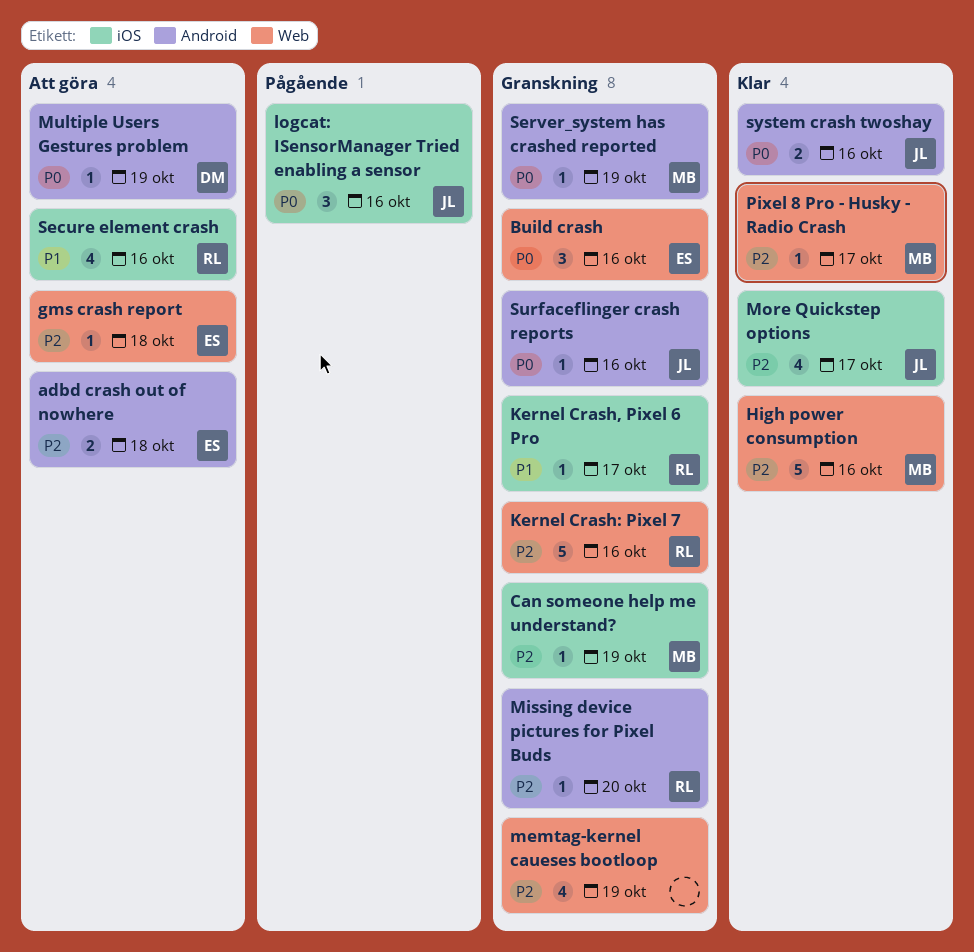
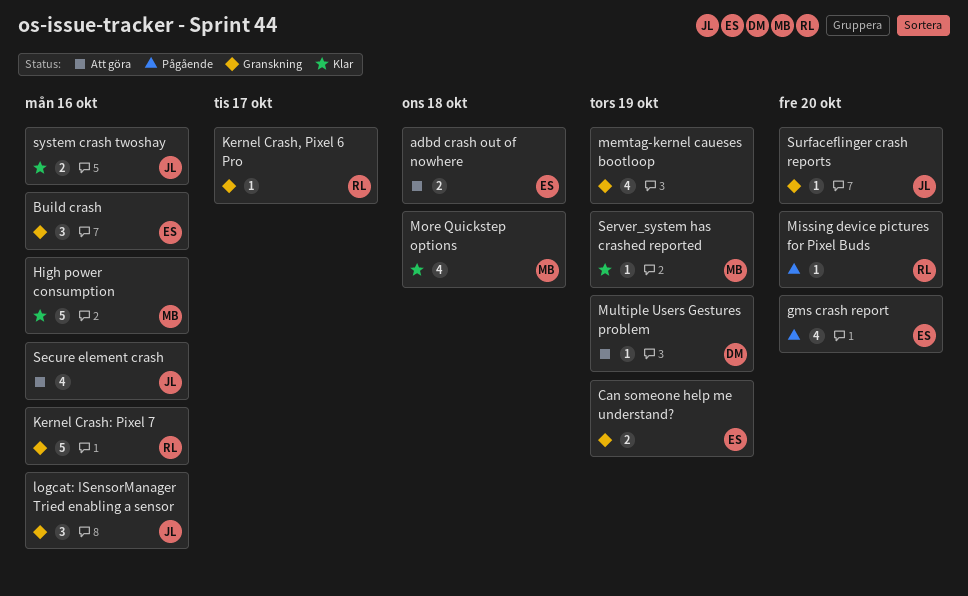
Can someone help me understand?, owner: MB -> ES
Can someone help me understand?, estimate: 1 -> 2
gms crash report, status: Att göra -> Pågående
gms crash report, estimate: 1 -> 4
gms crash report, due: Oct 18 -> Oct 20
logcat: ISensorManager Tried enabling a sensor, status: Pågående -> Granskning
Missing device pictures for Pixel Buds, status: Granskning -> Pågående
More Quickstep options, owner: JL -> MB
More Quickstep options, due: Oct 17 -> Oct 18
Pixel 8 Pro - Husky - Radio Crash: present -> none
Secure element crash, owner: RL -> JL
Server_system has crashed reported, status: Granskning -> Klar
Surfaceflinger crash reports, due: Oct 16 -> Oct 20

